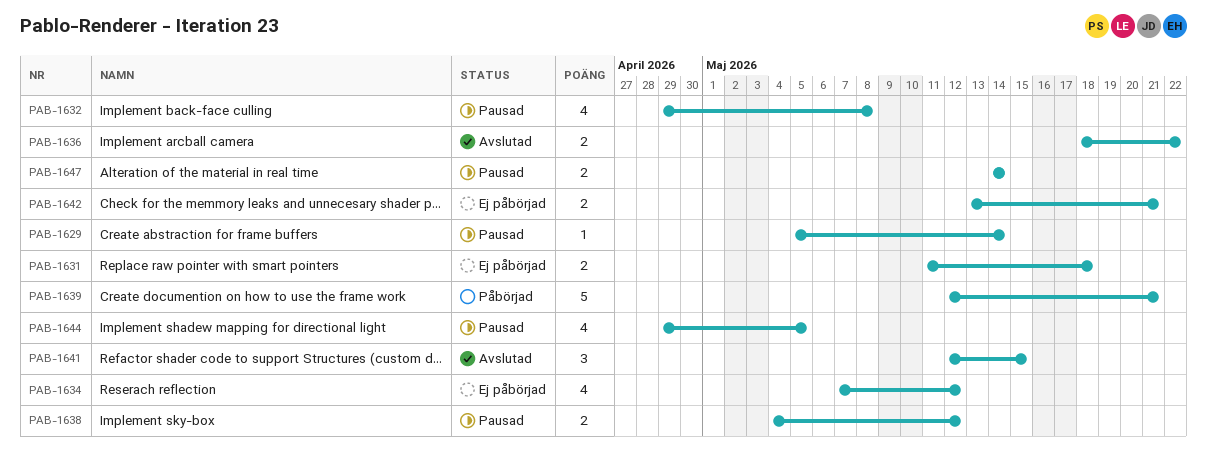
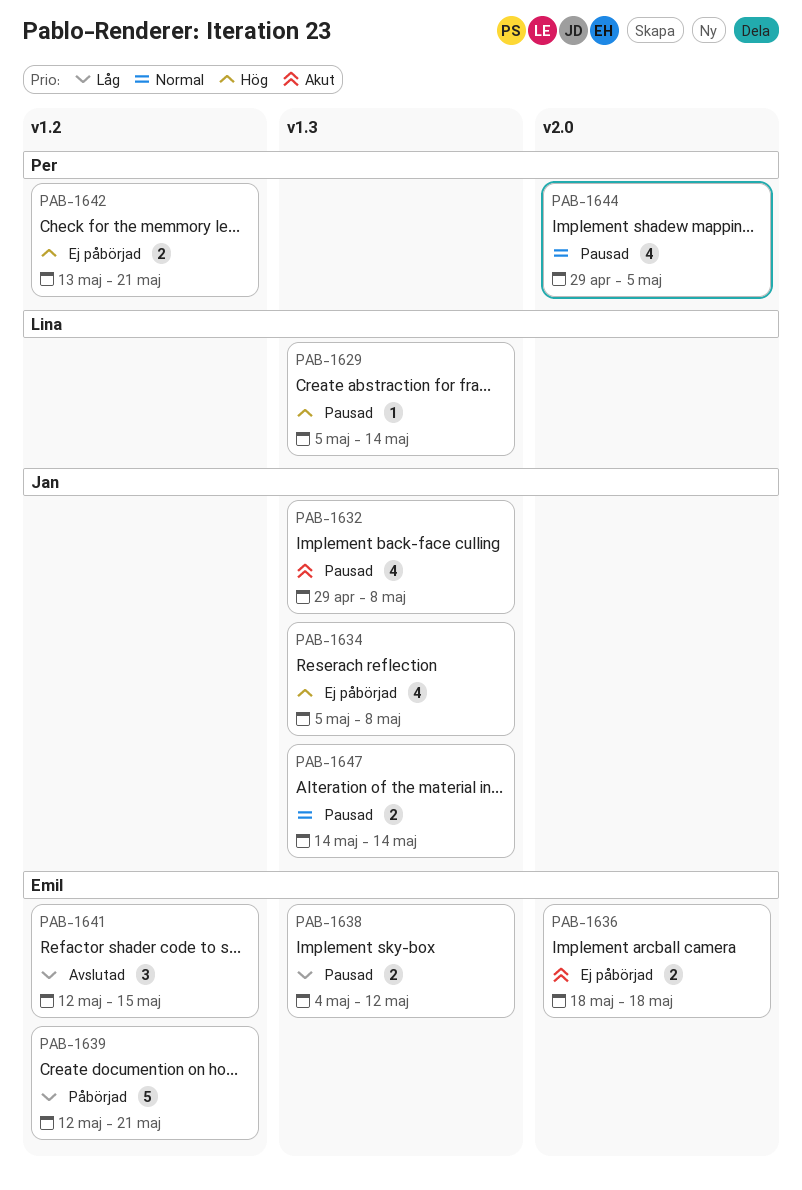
PAB-1631: present -> none
PAB-1634, start: May 7 -> May 5
PAB-1634, due: May 12 -> May 8
PAB-1636, status: Avslutad -> Ej påbörjad
PAB-1636, due: May 22 -> May 18

